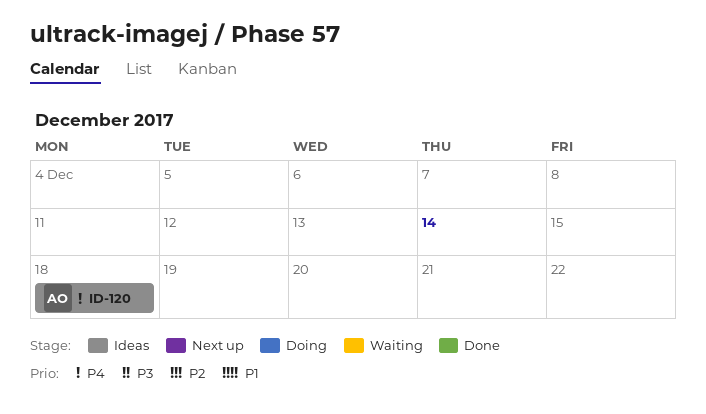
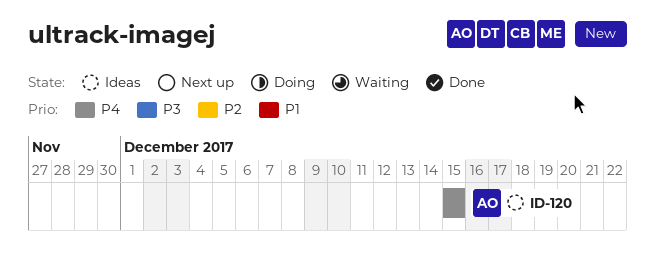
ID-120, start: Dec 18 -> Dec 15
ID-120, due: Dec 18 -> Dec 15

